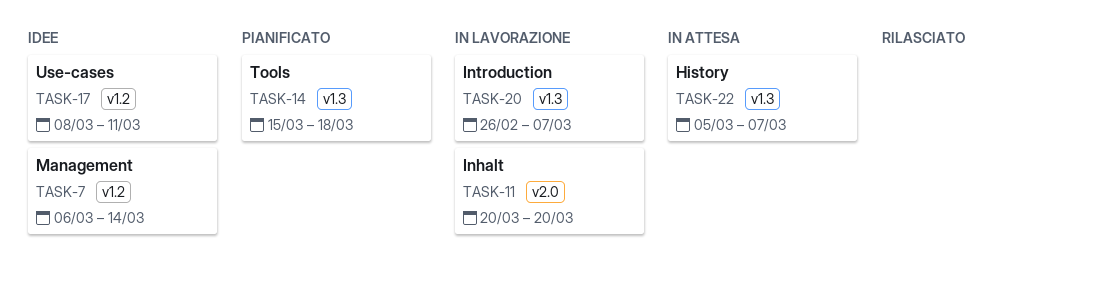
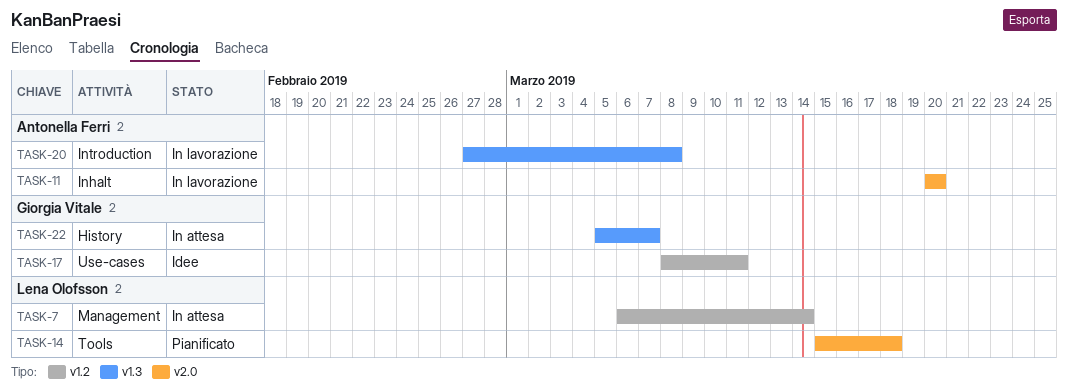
TASK-7, status: Idee -> In attesa
TASK-14, label: v1.3 -> v2.0
TASK-20, start: Feb 26 -> Feb 27
TASK-20, due: Mar 7 -> Mar 8

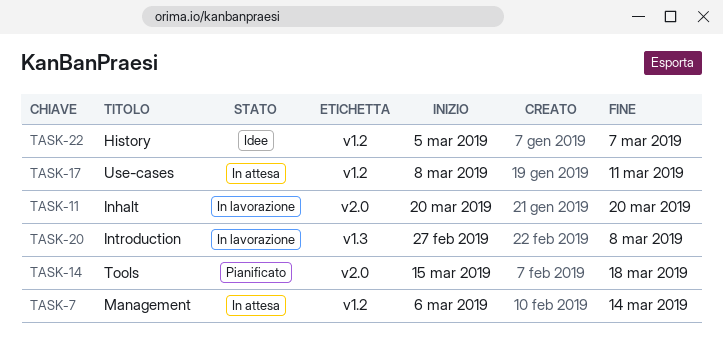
TASK-17, status: Idee -> In attesa
TASK-22, status: In attesa -> Idee
TASK-22, label: v1.3 -> v1.2

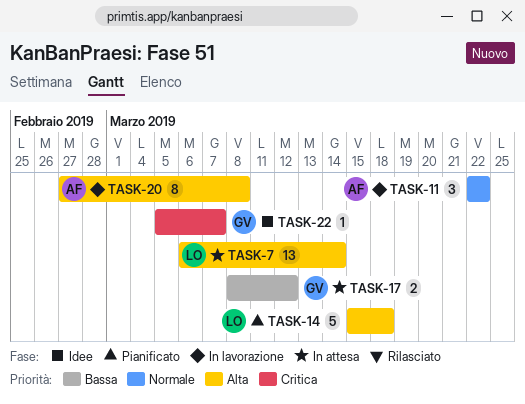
TASK-11, start: Mar 20 -> Mar 22
TASK-11, due: Mar 20 -> Mar 22
TASK-17, due: Mar 11 -> Mar 12

